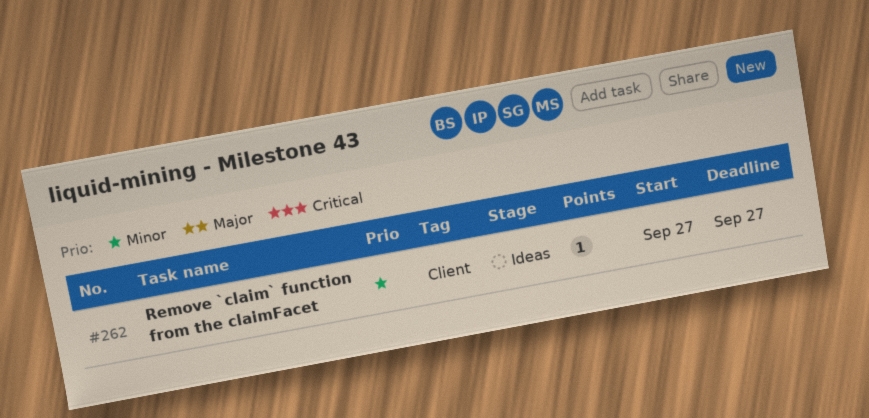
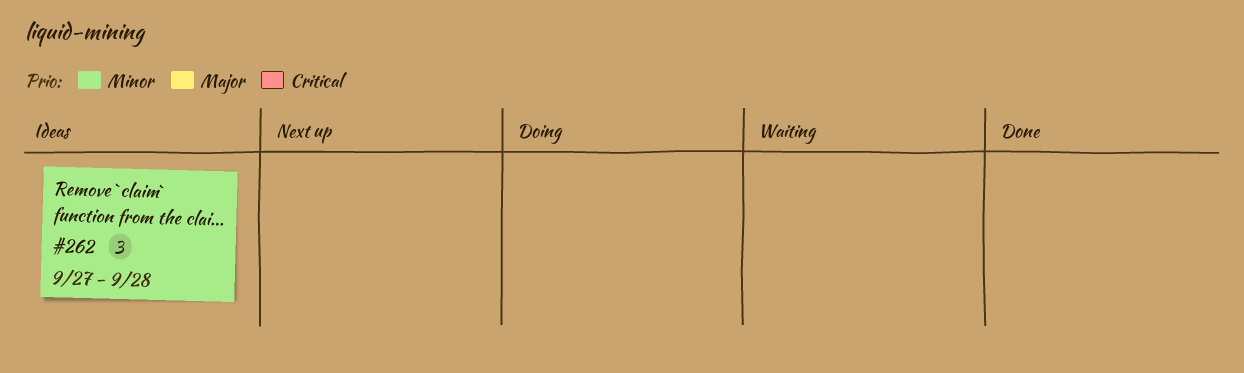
#262, estimate: 1 -> 3
#262, due: Sep 27 -> Sep 28

